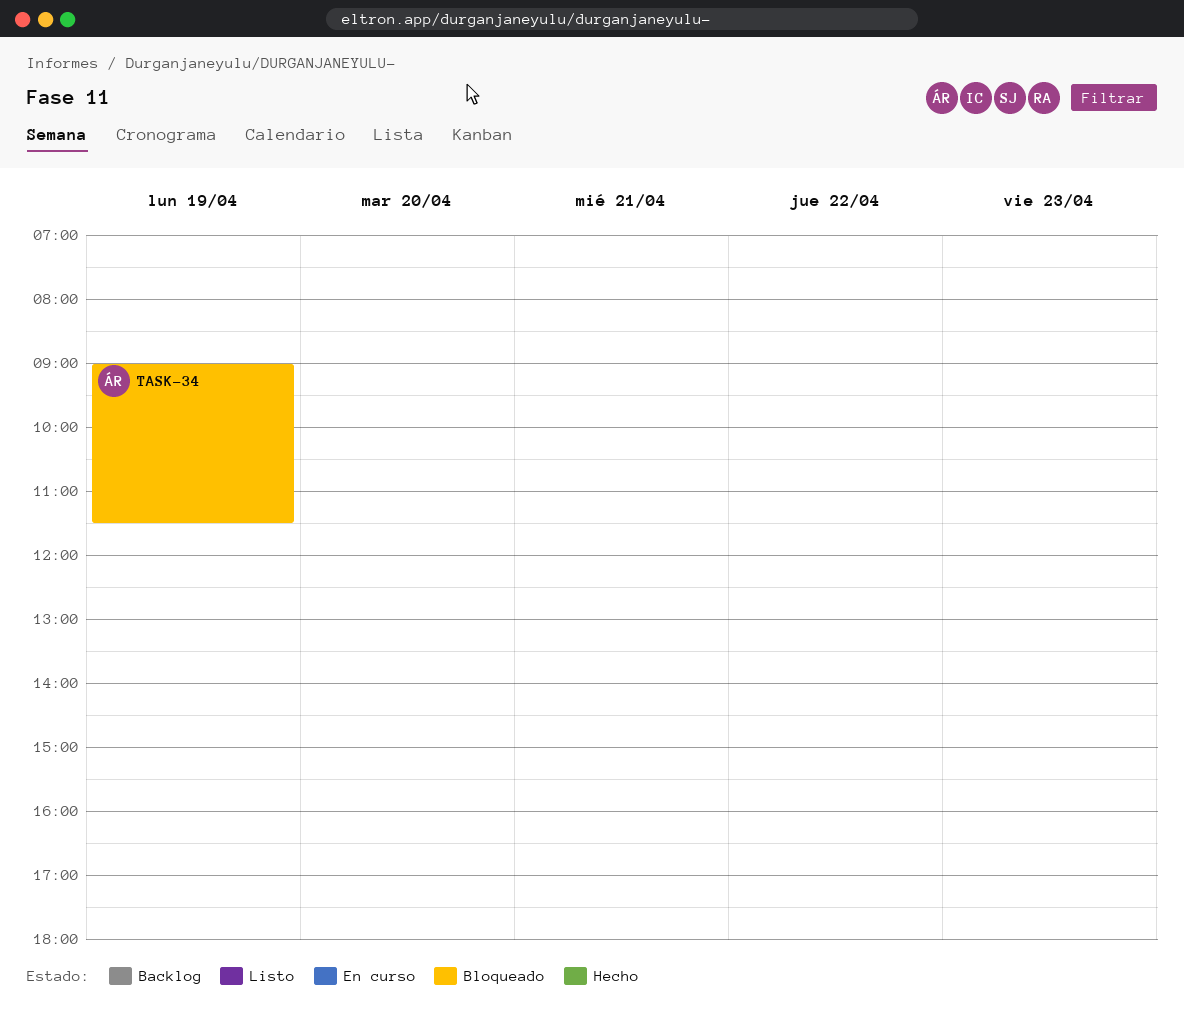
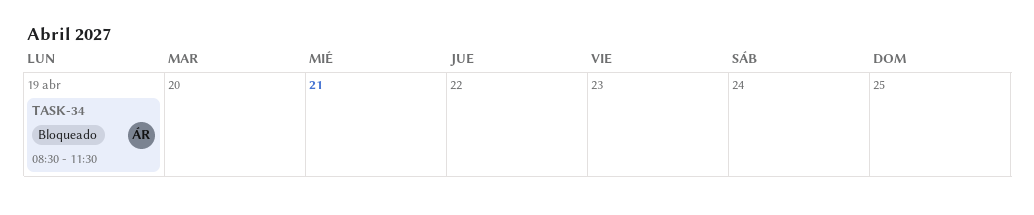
TASK-34, begins: 09:00 -> 08:30

